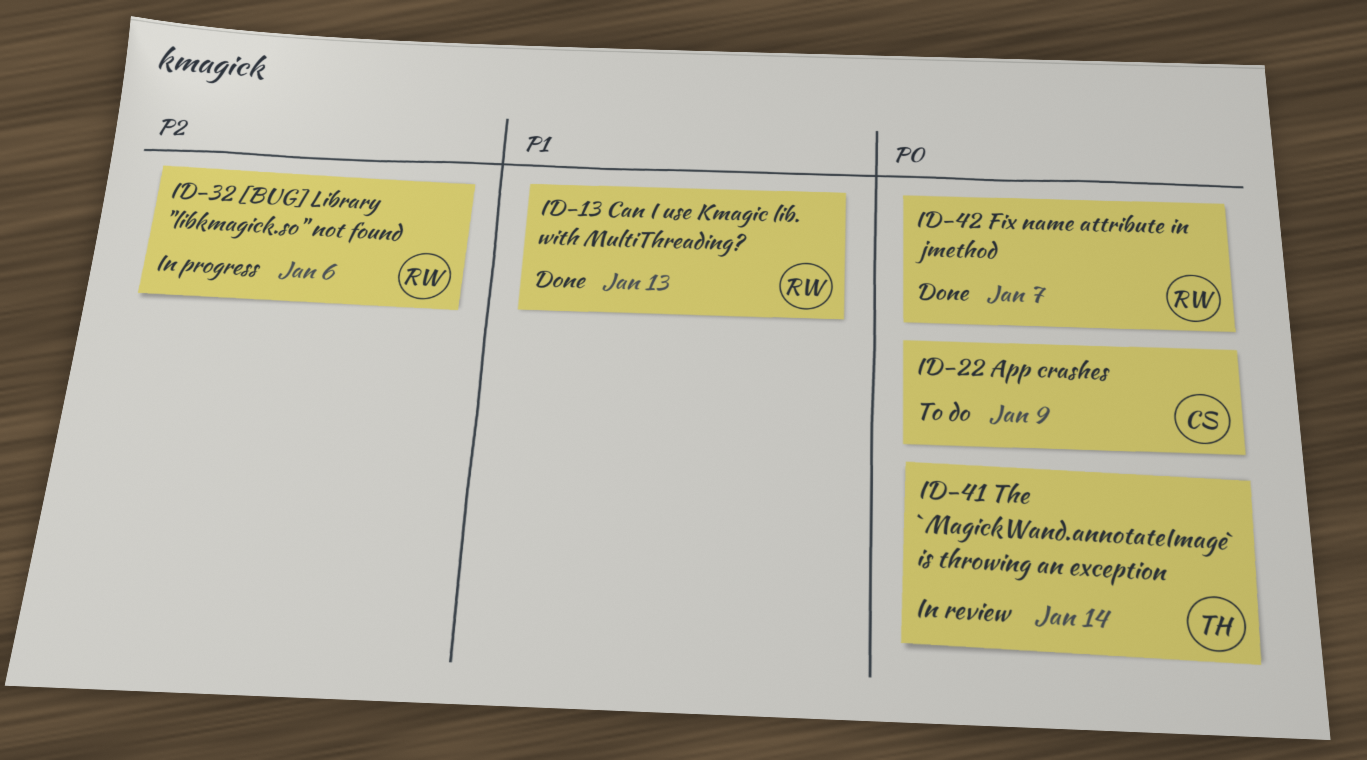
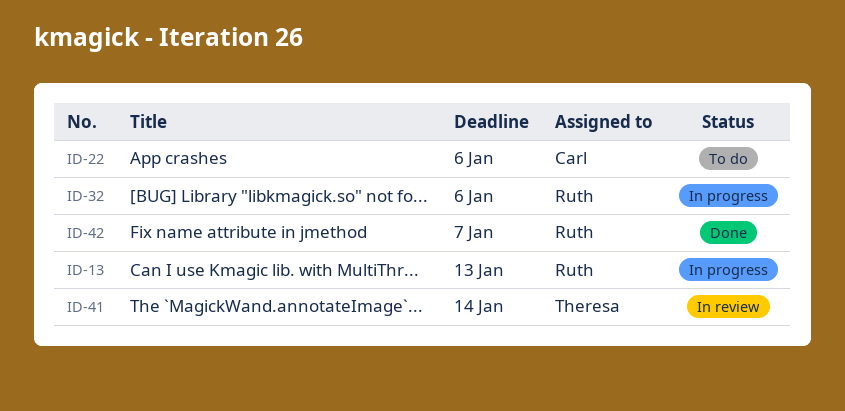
ID-13, status: Done -> In progress
ID-22, due: Jan 9 -> Jan 6

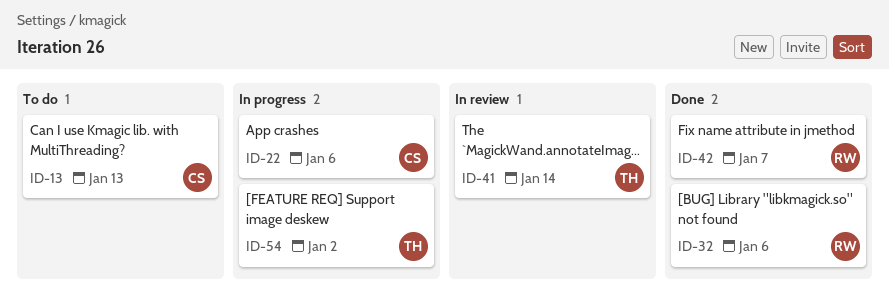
ID-13, status: In progress -> To do
ID-13, owner: Ruth -> Carl
ID-22, status: To do -> In progress
ID-32, status: In progress -> Done
ID-54: none -> present

